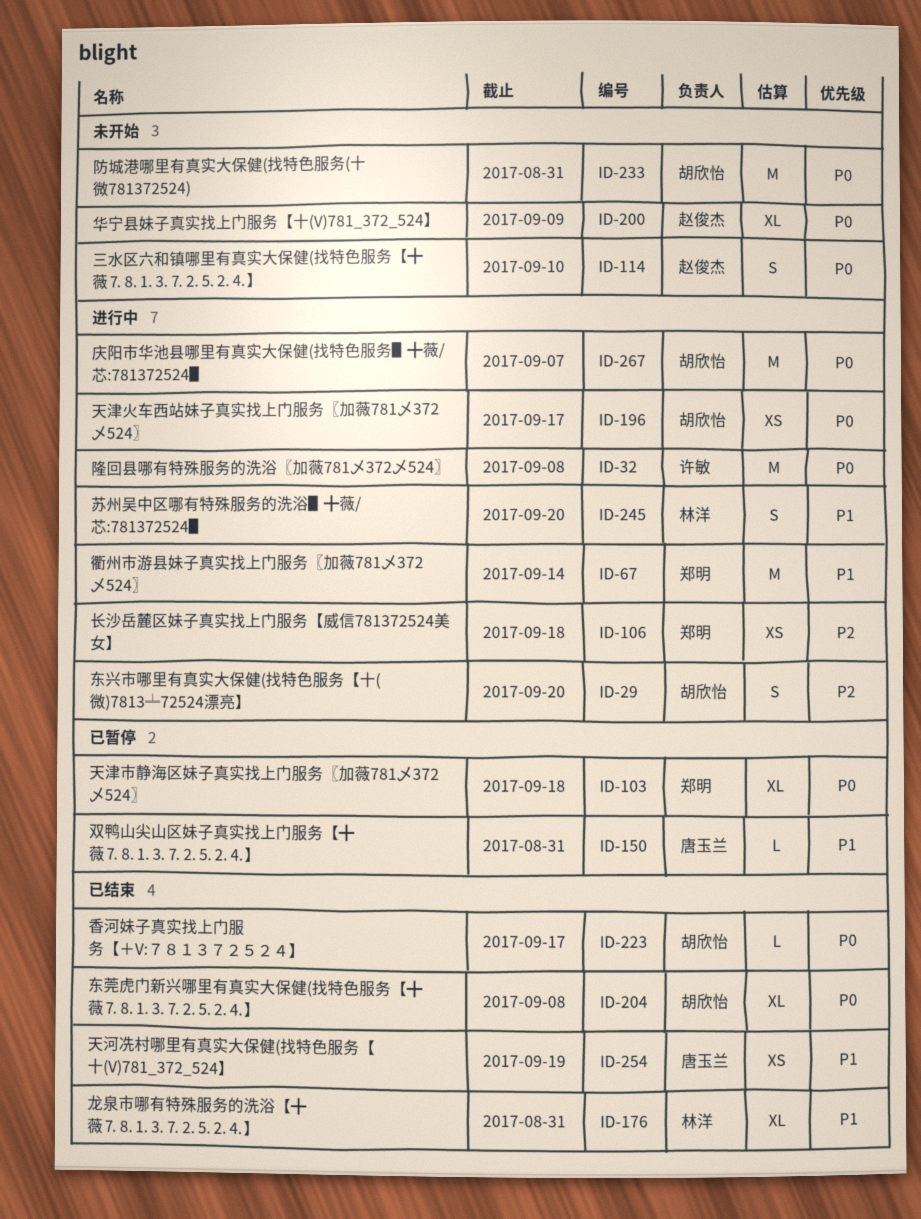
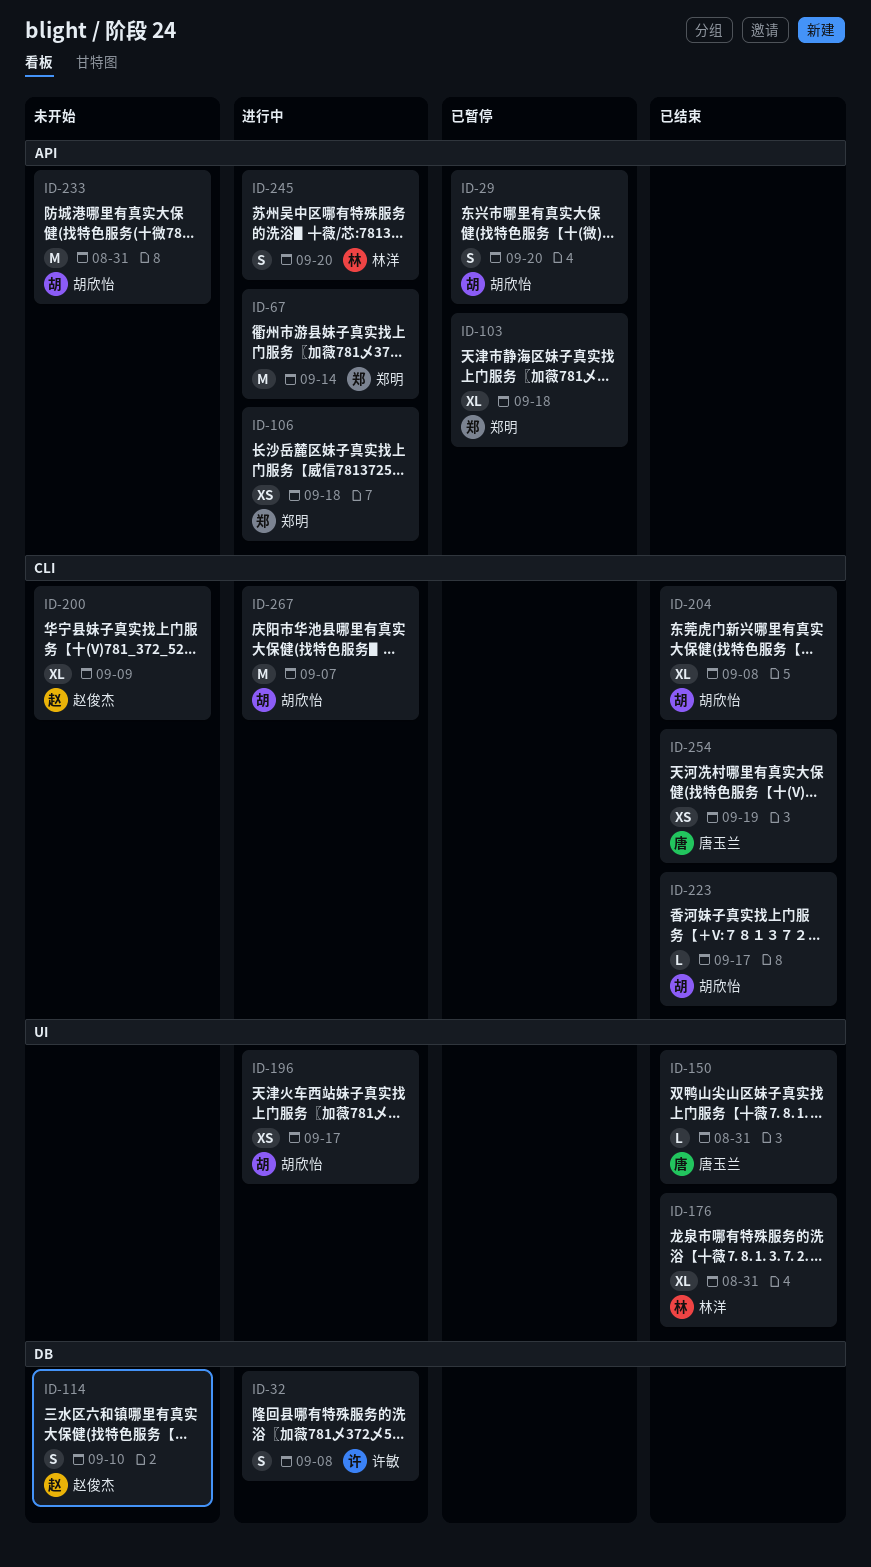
ID-29, status: 进行中 -> 已暂停
ID-32, estimate: M -> S
ID-150, status: 已暂停 -> 已结束

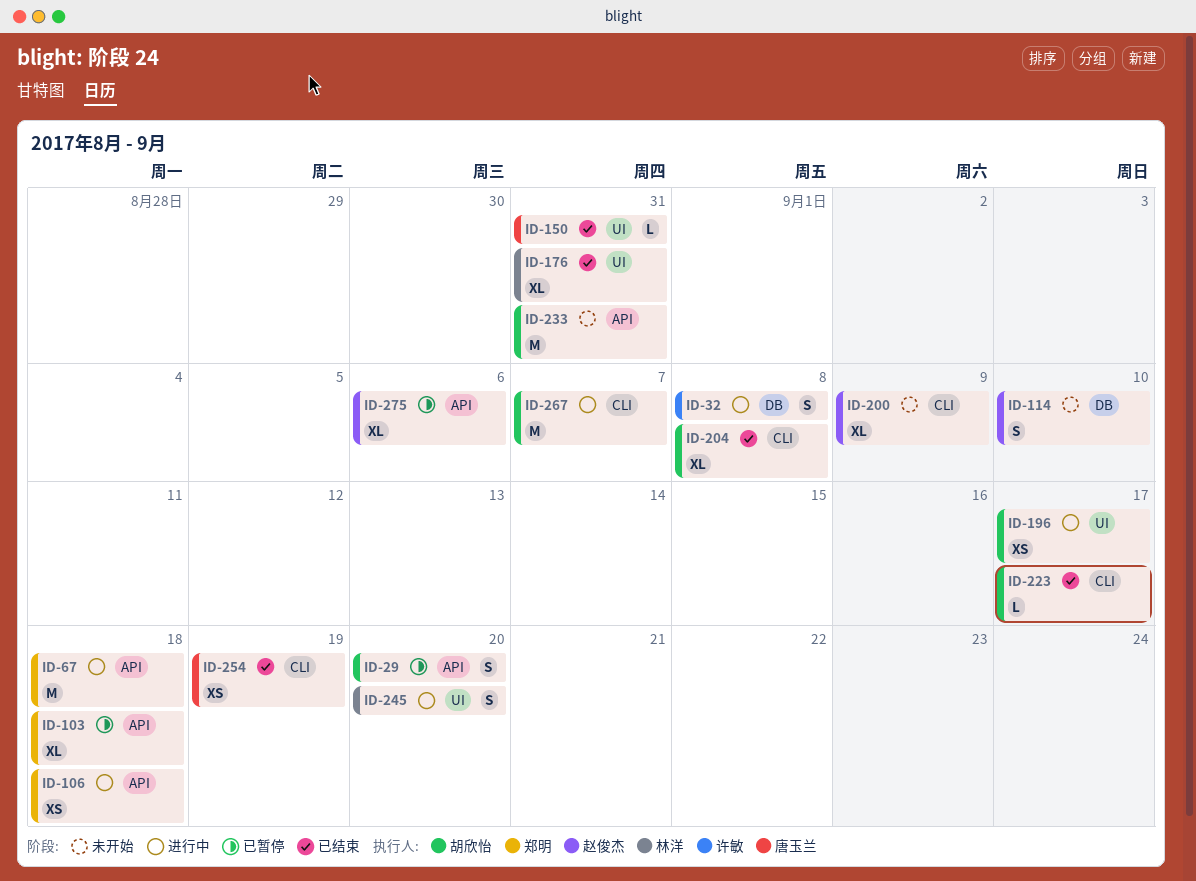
ID-67, due: Sep 14 -> Sep 18
ID-245, label: API -> UI
ID-275: none -> present

